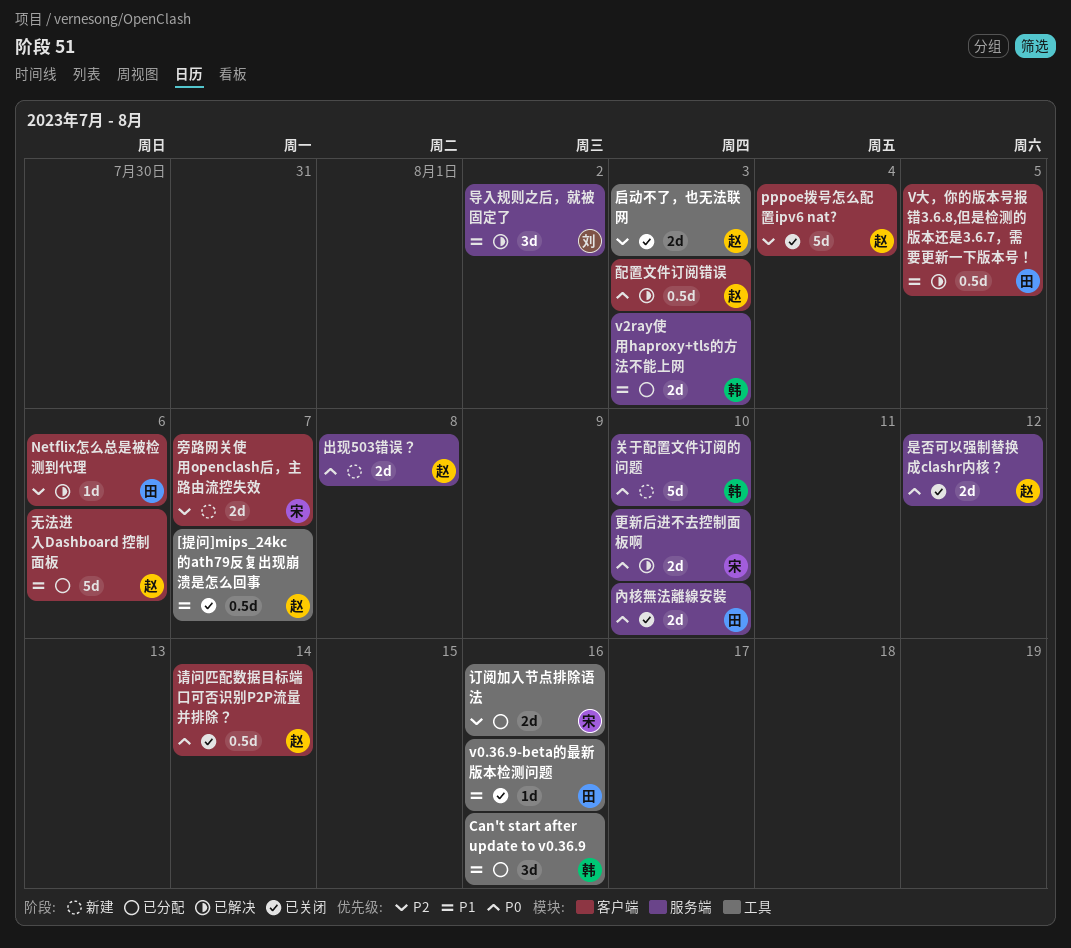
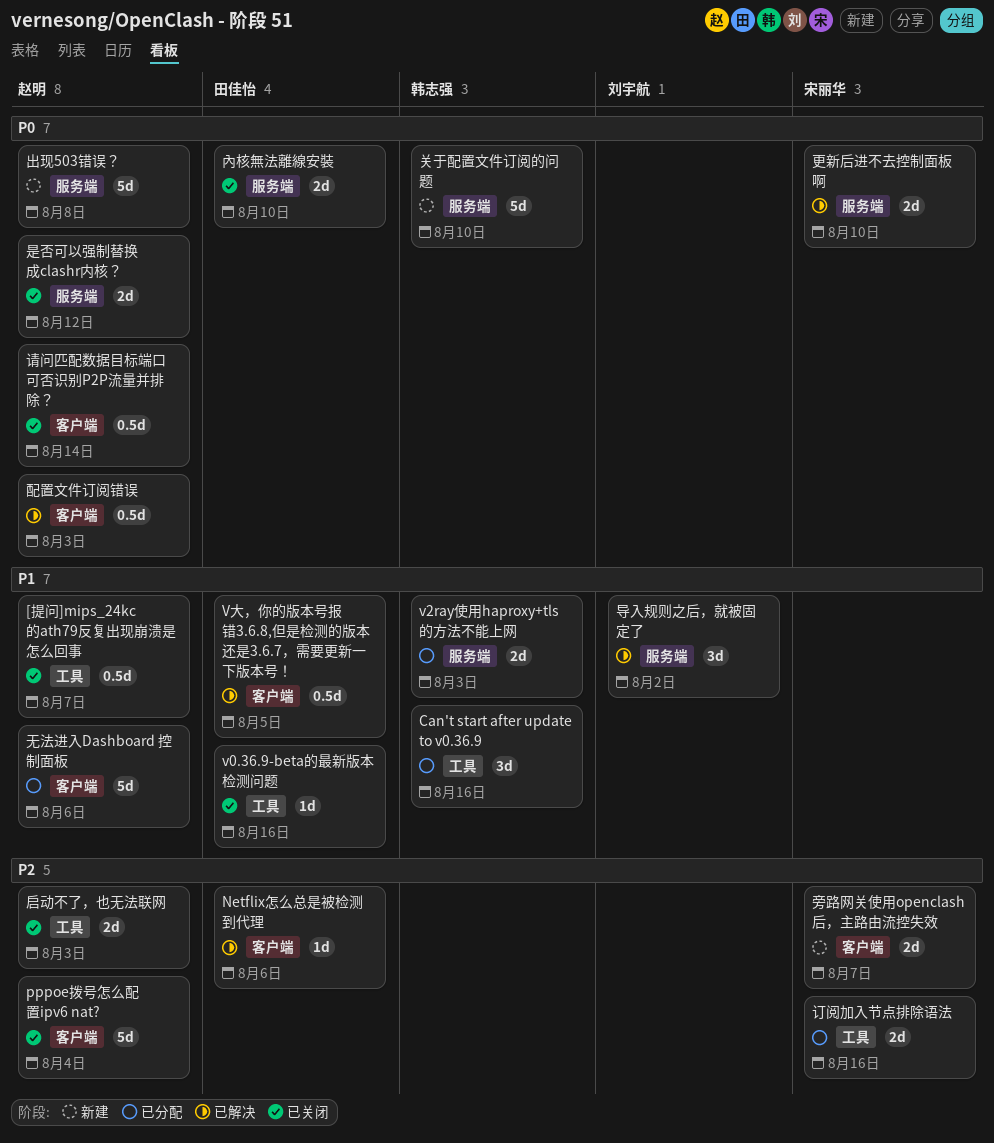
出现503错误？, estimate: 2d -> 5d

